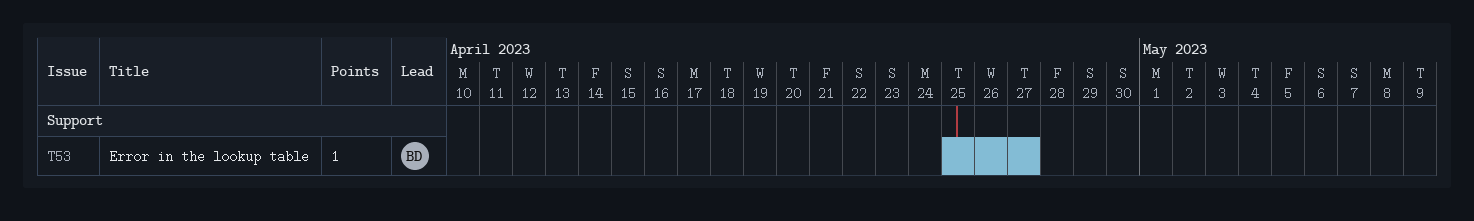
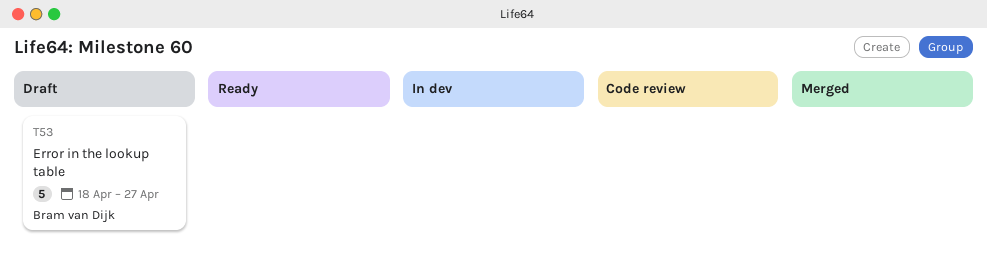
T53, estimate: 1 -> 5
T53, start: Apr 25 -> Apr 18

